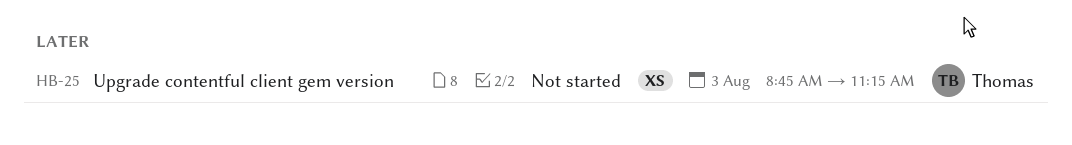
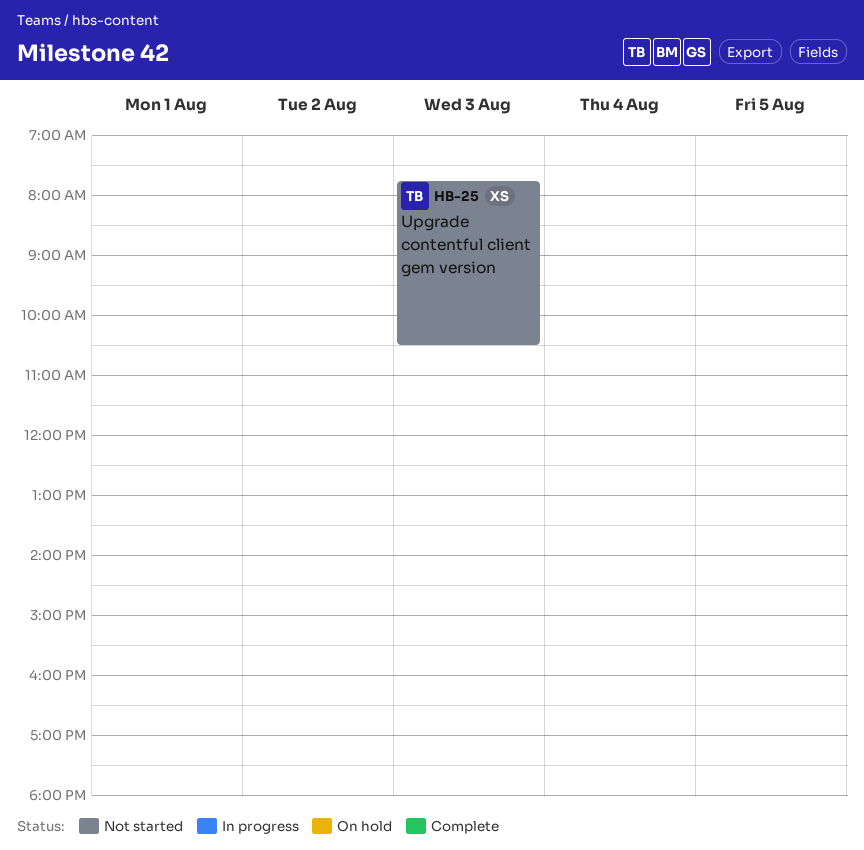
HB-25, begins: 08:45 -> 07:45
HB-25, ends: 11:15 -> 10:30

